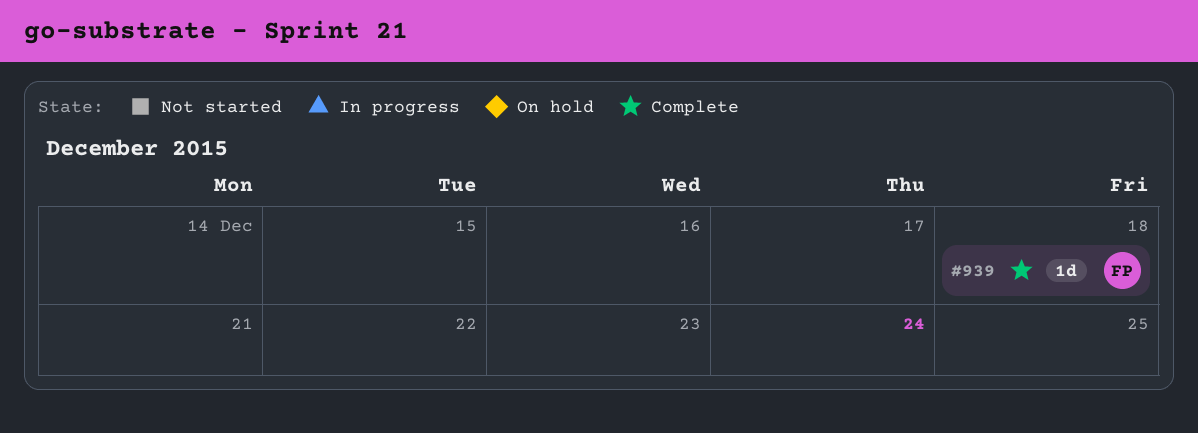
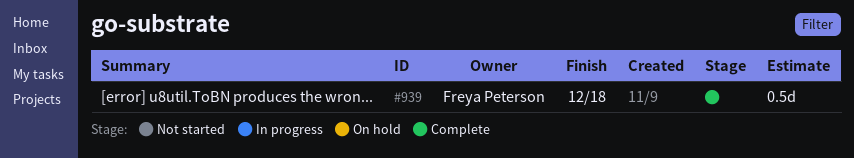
#939, estimate: 1d -> 0.5d

